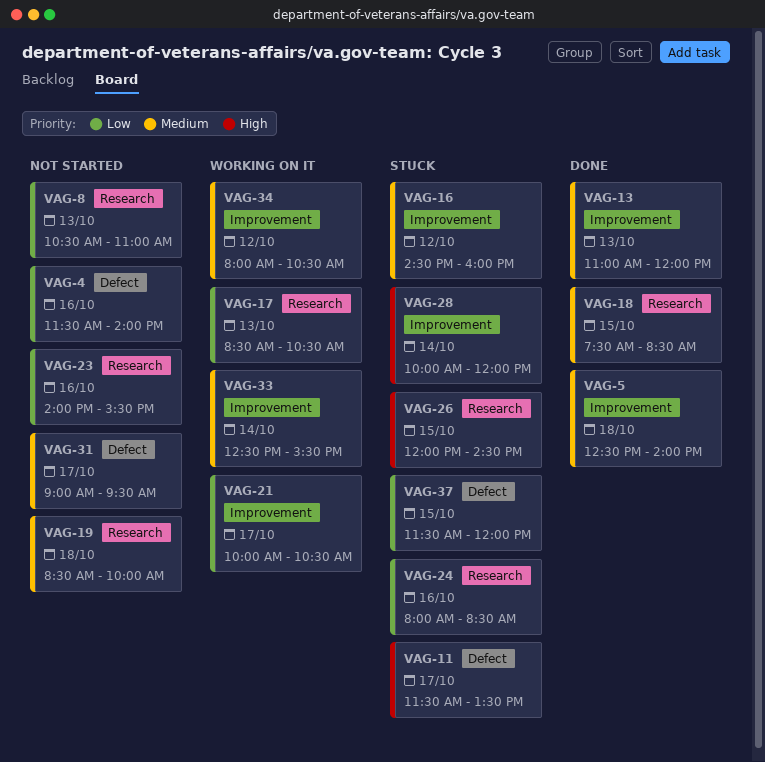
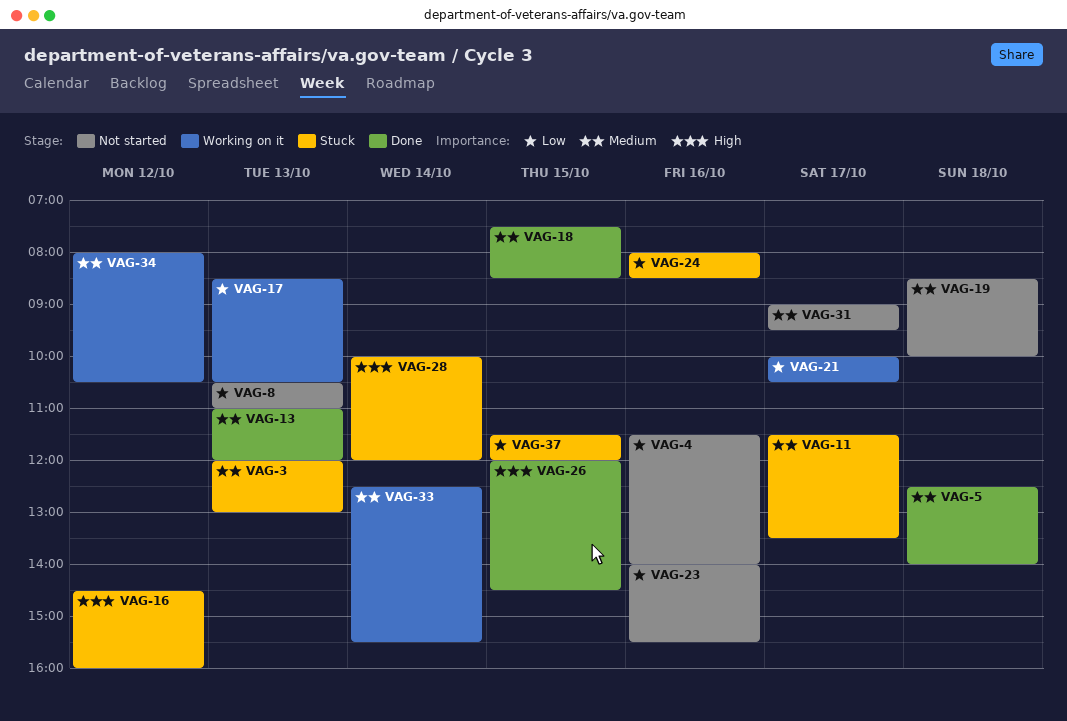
VAG-3: none -> present
VAG-11, priority: High -> Medium
VAG-16, priority: Medium -> High
VAG-26, status: Stuck -> Done

